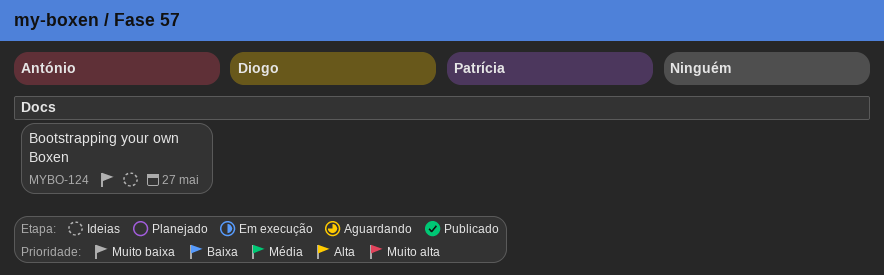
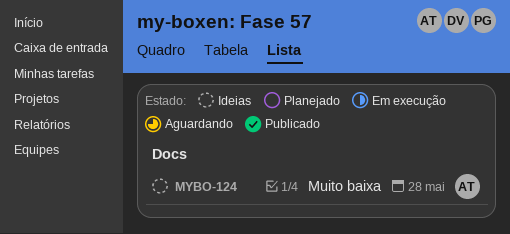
MYBO-124, due: May 27 -> May 28

